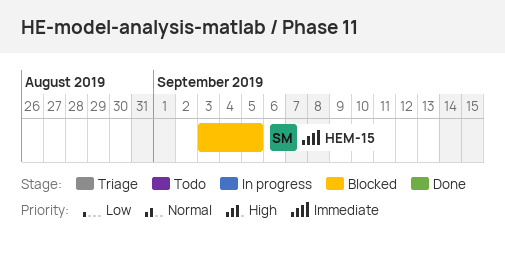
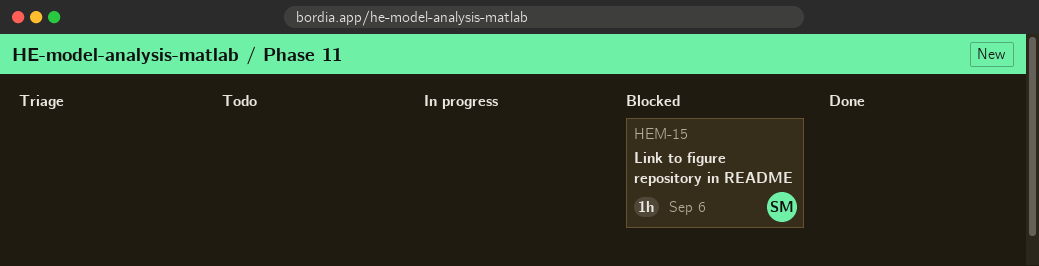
HEM-15, due: Sep 5 -> Sep 6

